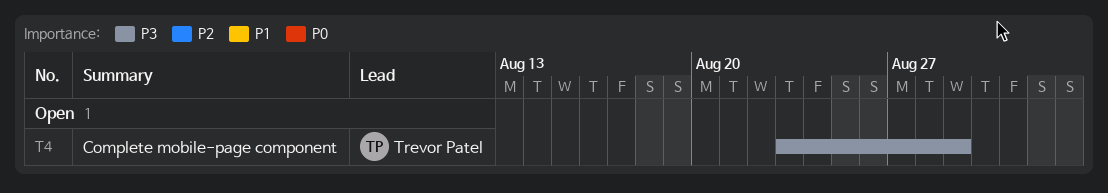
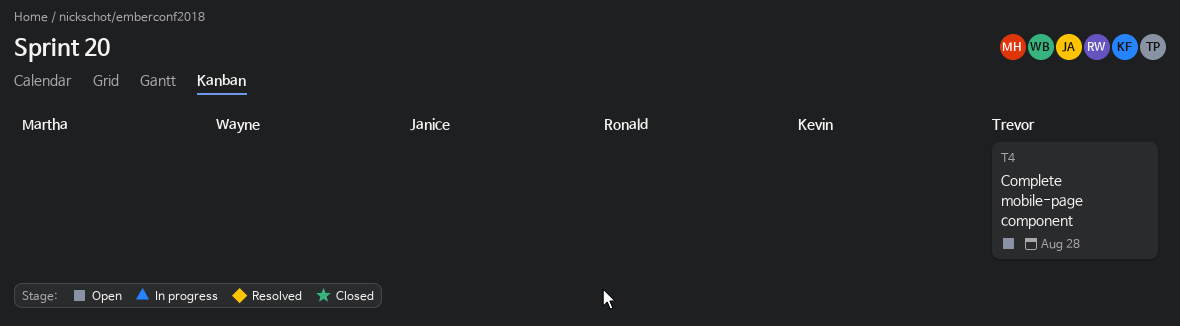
T4, due: Aug 29 -> Aug 28

